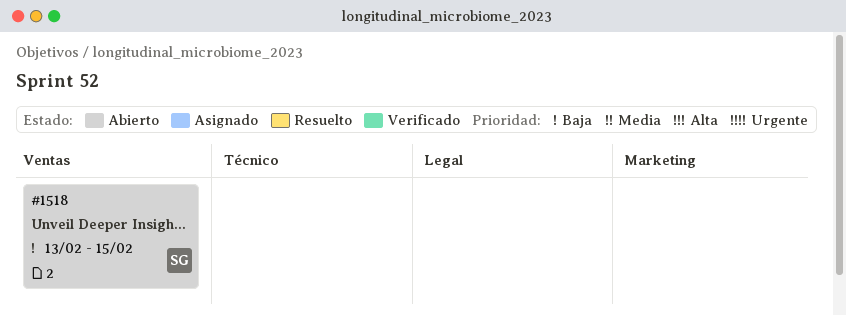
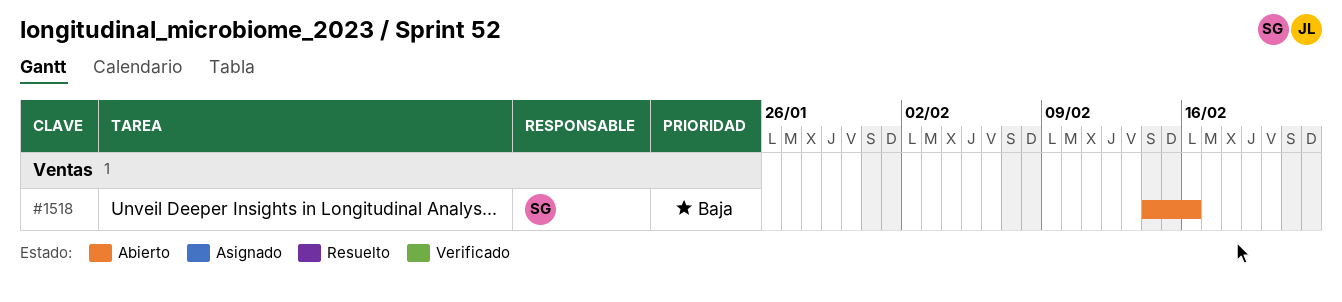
#1518, start: Feb 13 -> Feb 14
#1518, due: Feb 15 -> Feb 16

